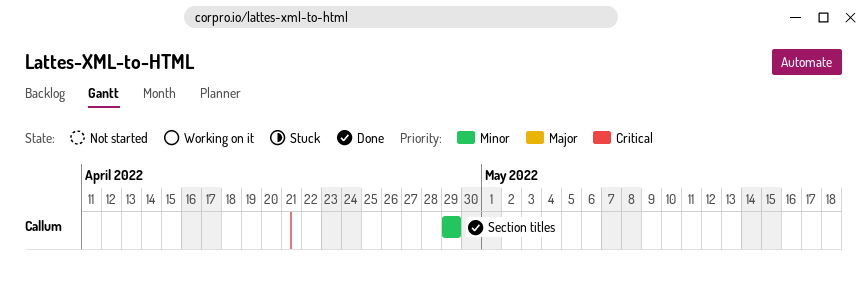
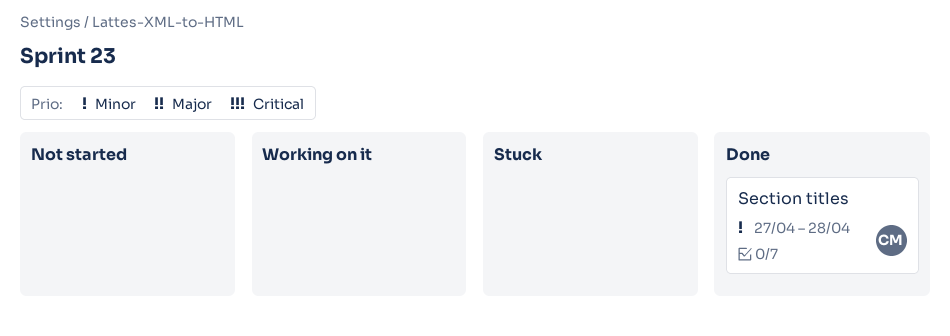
Section titles, start: Apr 29 -> Apr 27
Section titles, due: Apr 29 -> Apr 28

